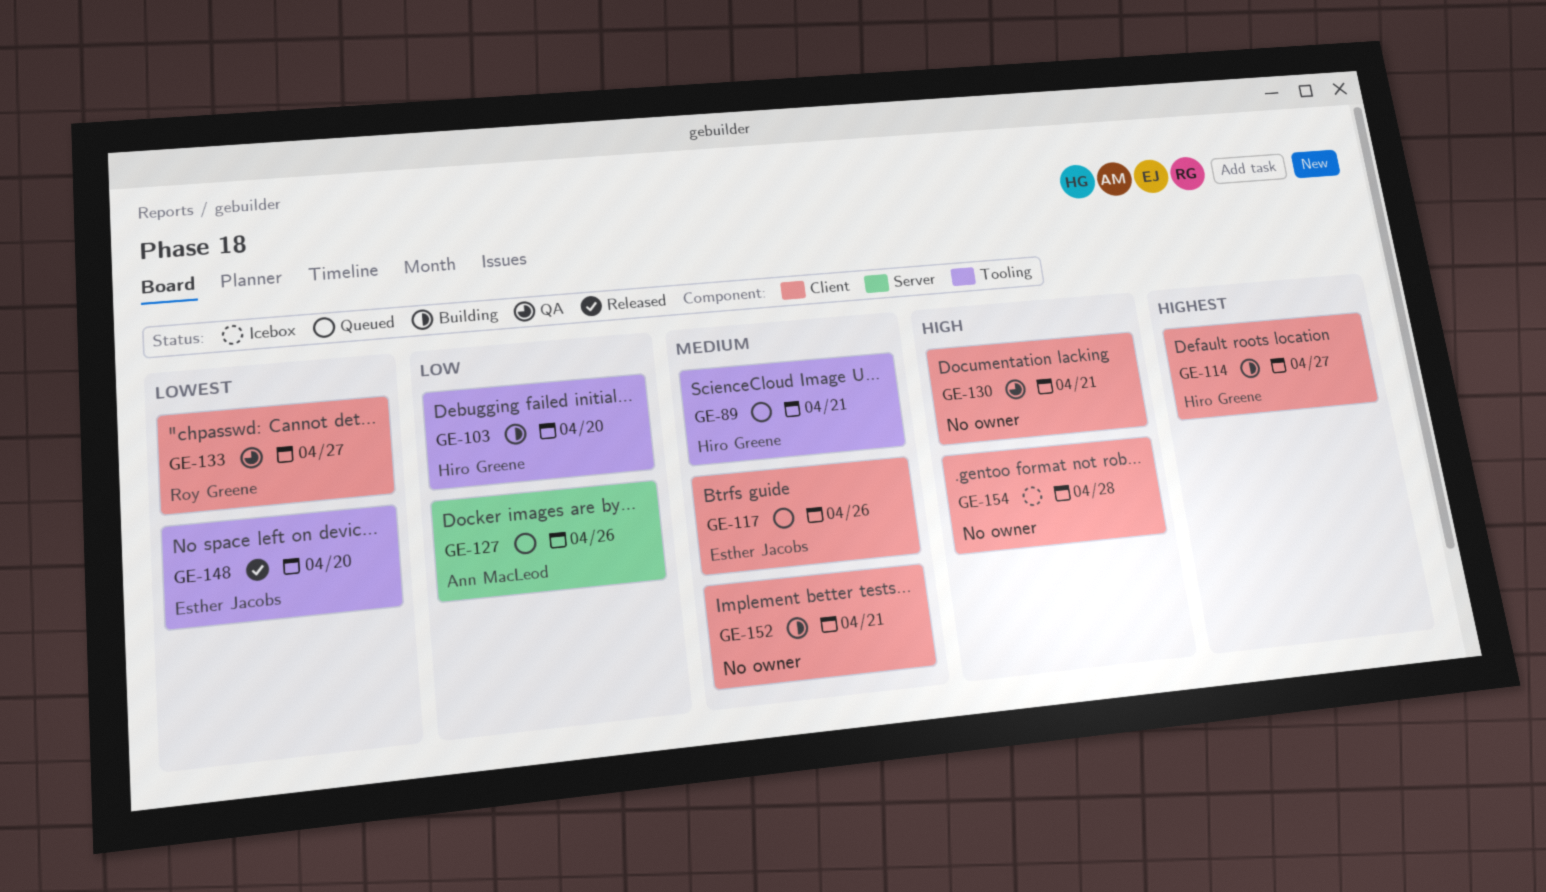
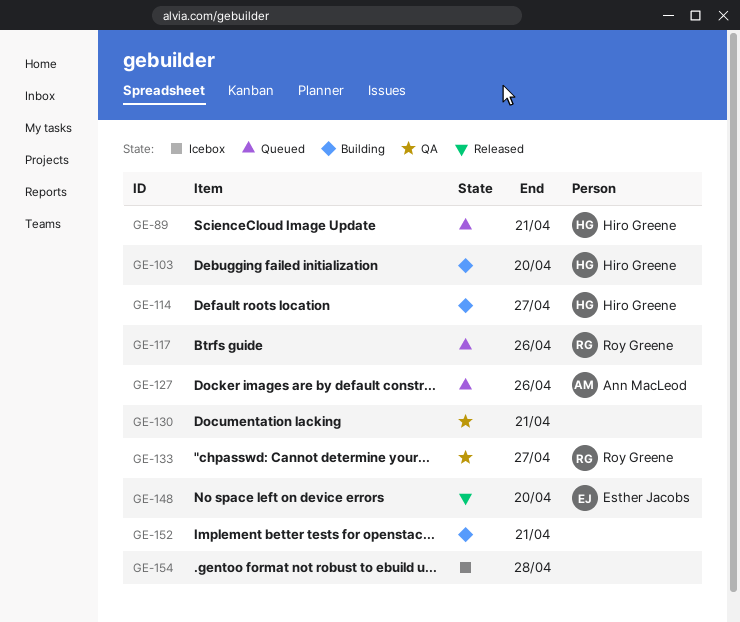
GE-117, owner: Esther Jacobs -> Roy Greene

